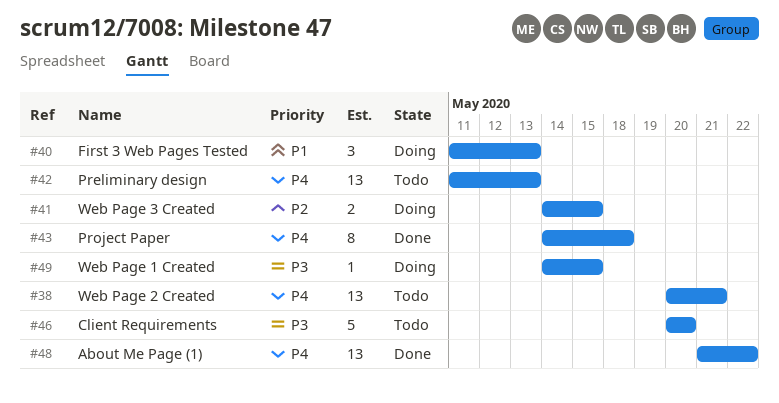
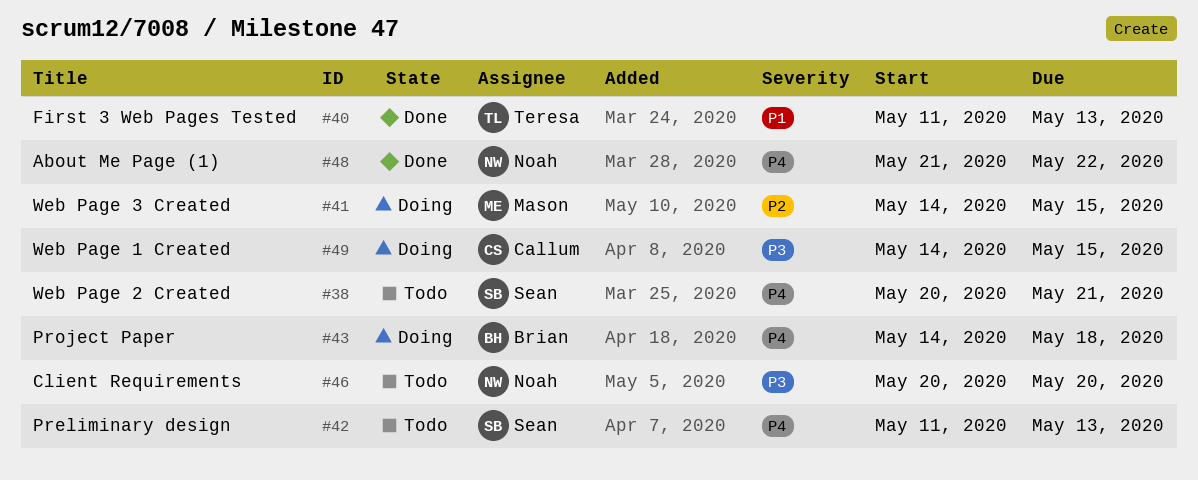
#40, status: Doing -> Done
#43, status: Done -> Doing

